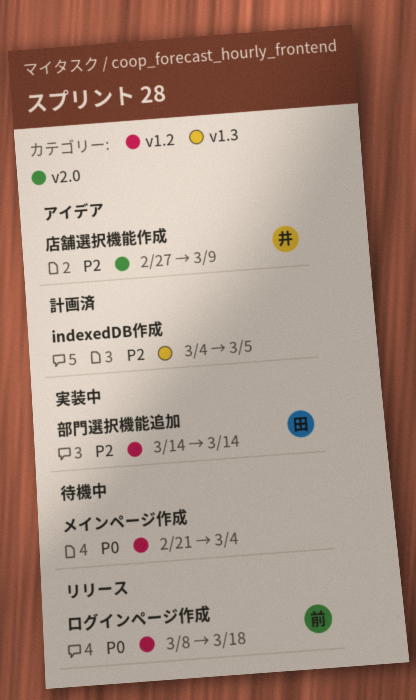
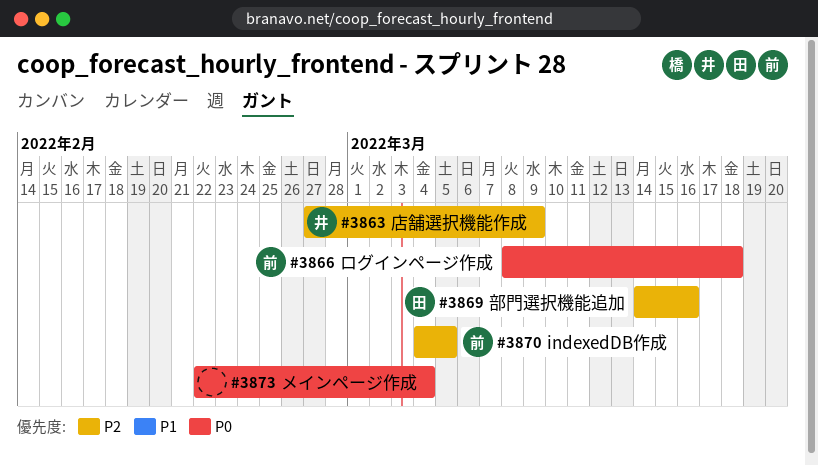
indexedDB作成, owner: none -> 前
メインページ作成, start: Feb 21 -> Feb 22
部門選択機能追加, due: Mar 14 -> Mar 16

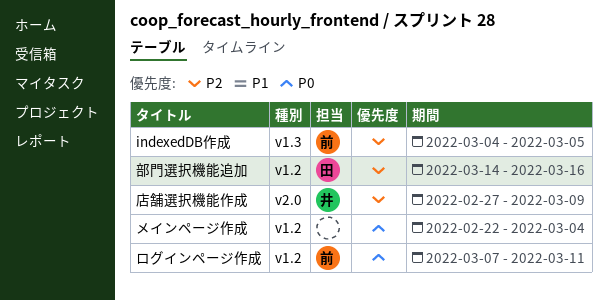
ログインページ作成, start: Mar 8 -> Mar 7
ログインページ作成, due: Mar 18 -> Mar 11

